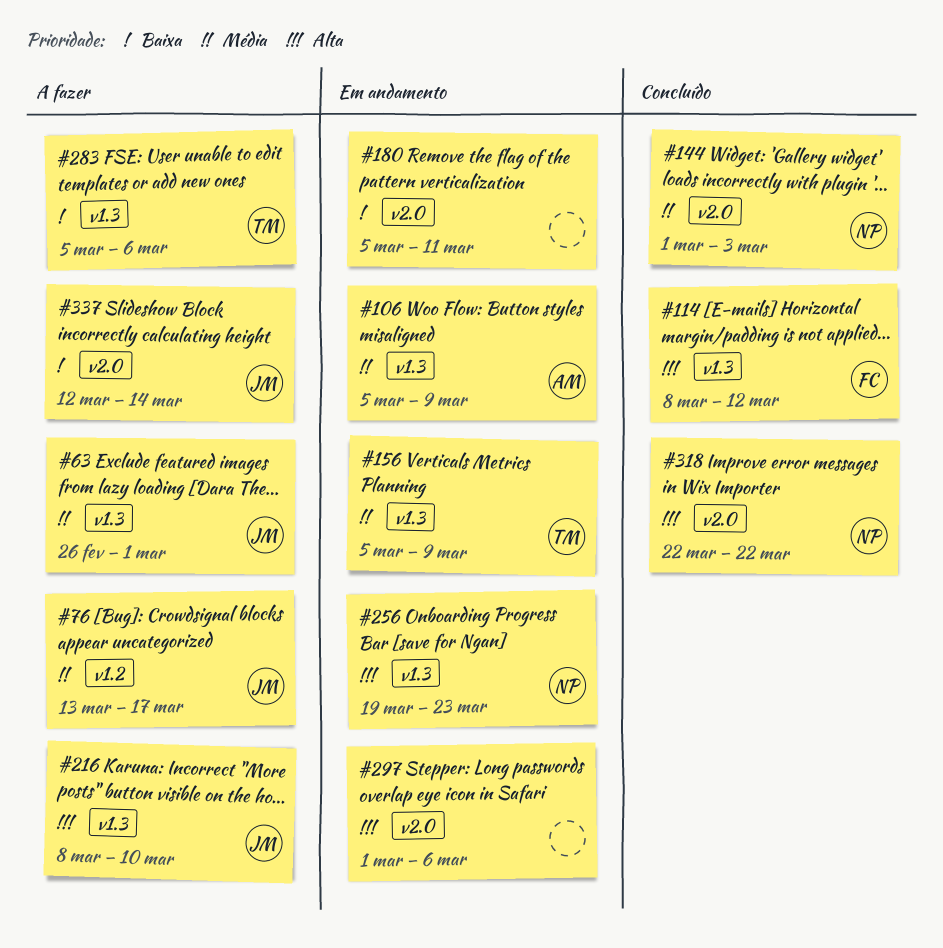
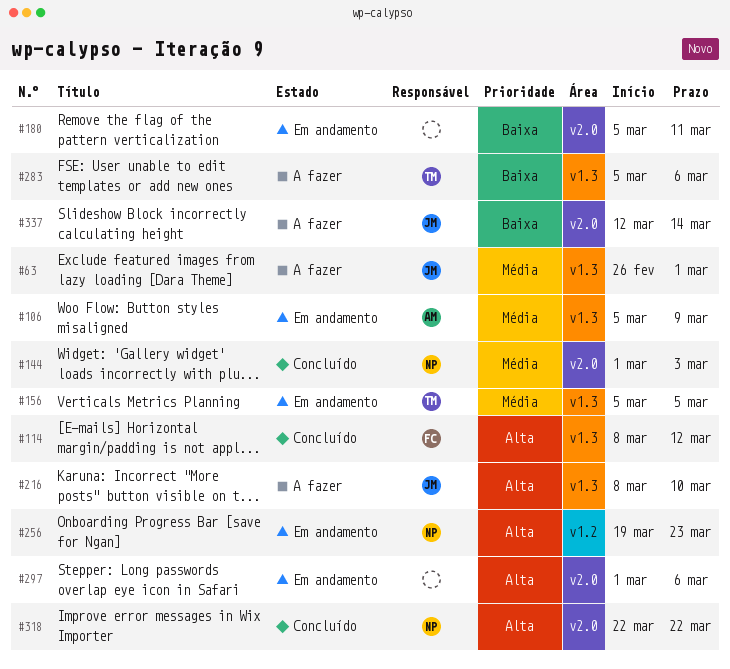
#76: present -> none
#156, due: Mar 9 -> Mar 5
#256, label: v1.3 -> v1.2

